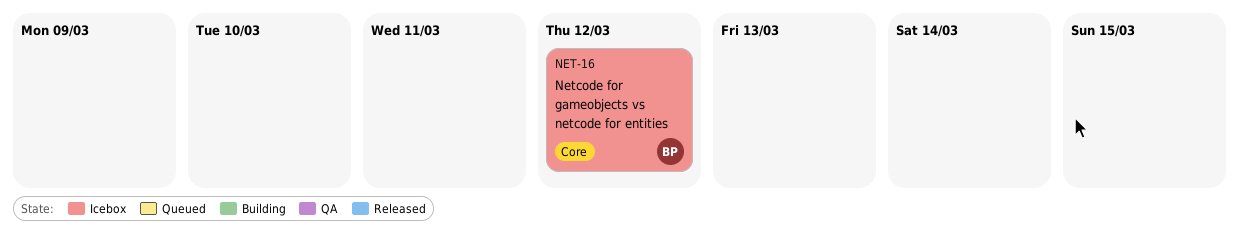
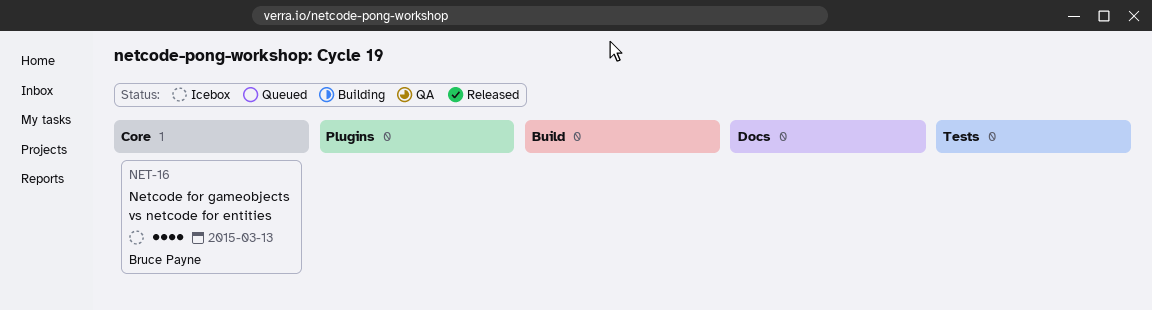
NET-16, due: Mar 12 -> Mar 13

